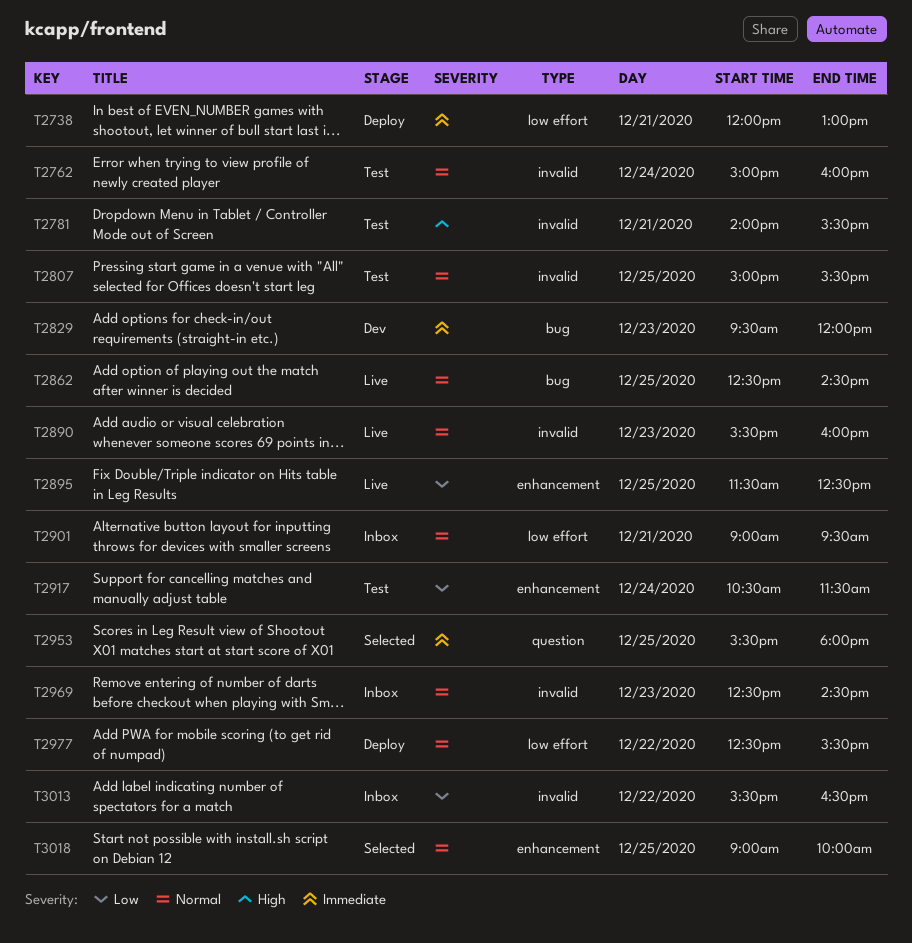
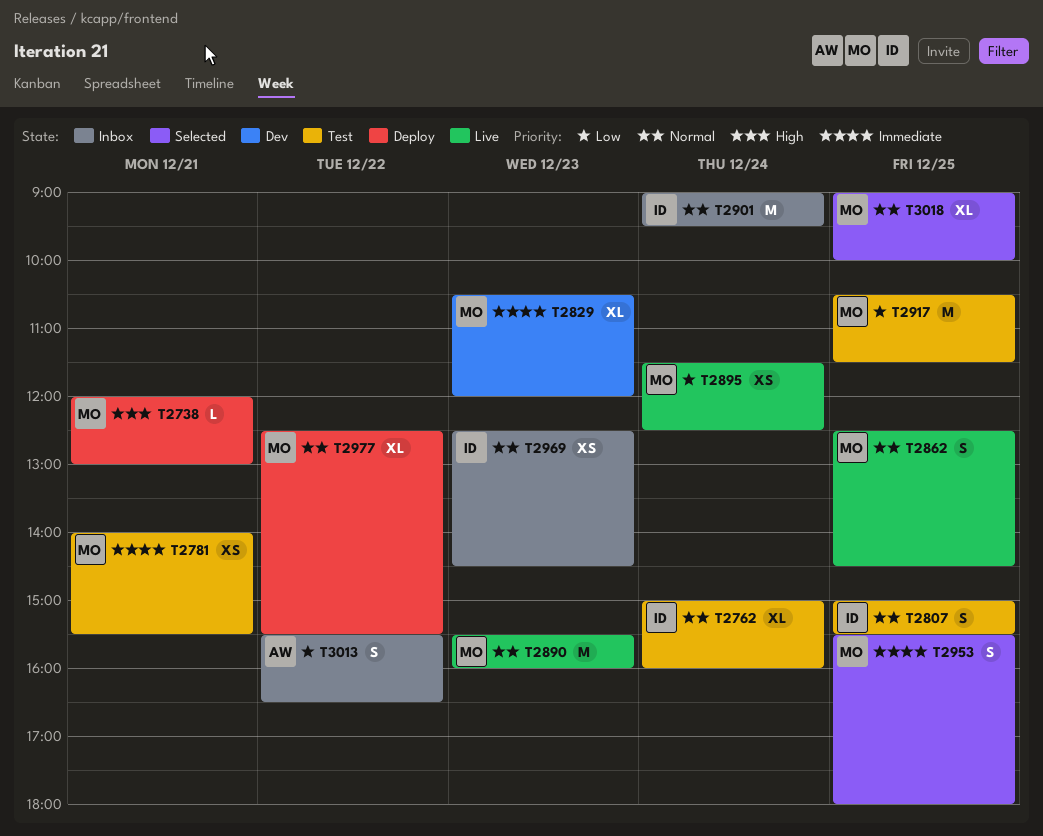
T2738, priority: Immediate -> High
T2781, priority: High -> Immediate
T2829, begins: 09:30 -> 10:30
T2895, day: Dec 25 -> Dec 24
T2901, day: Dec 21 -> Dec 24
T2917, day: Dec 24 -> Dec 25

